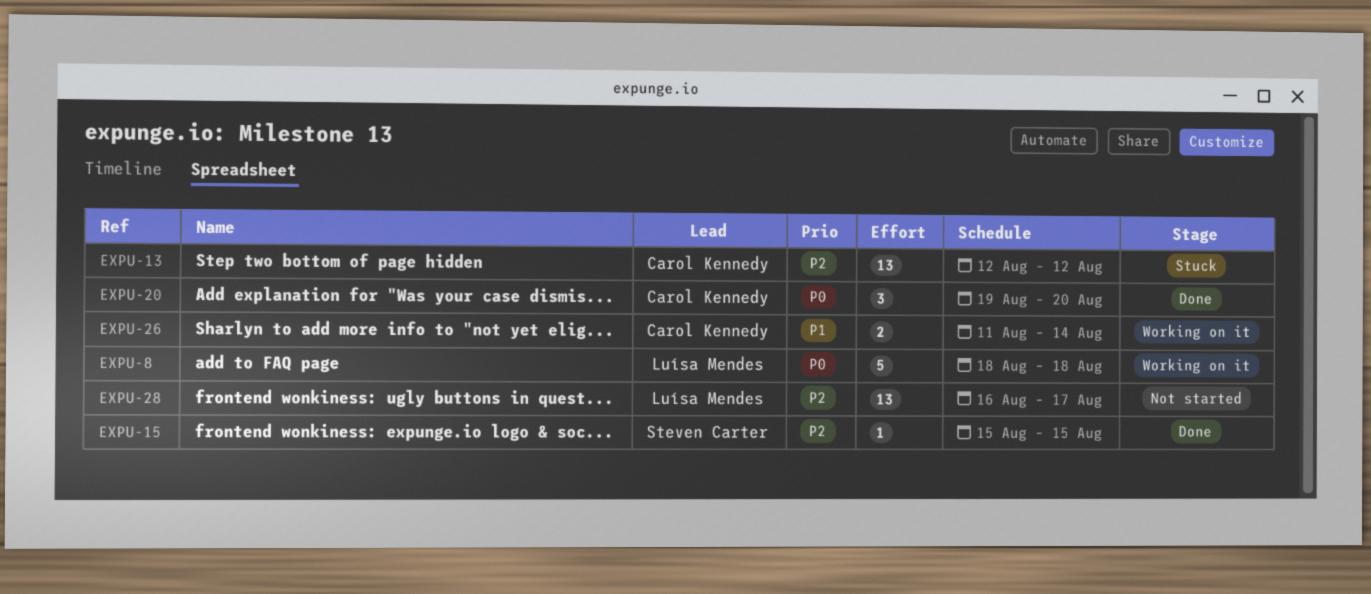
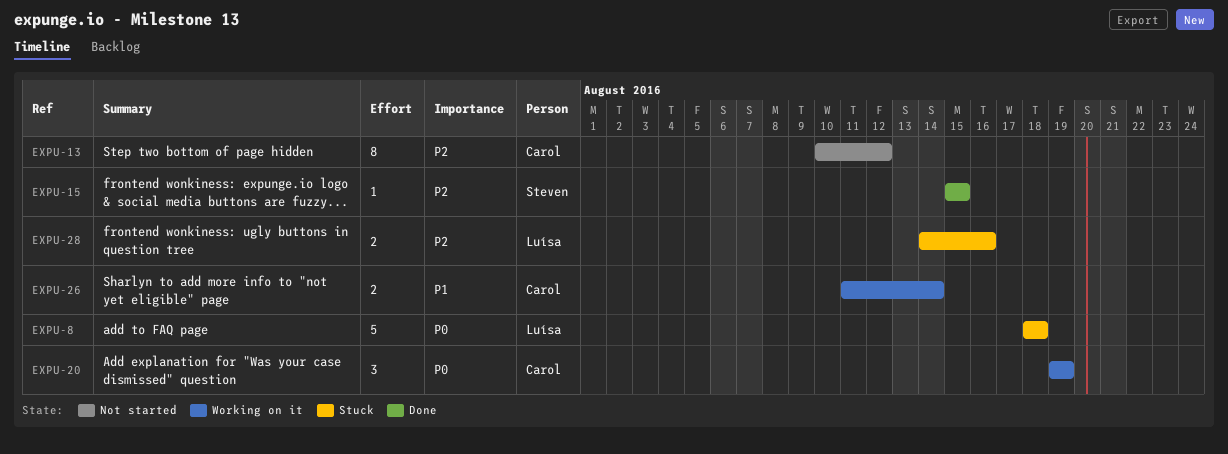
EXPU-8, status: Working on it -> Stuck
EXPU-13, status: Stuck -> Not started
EXPU-13, estimate: 13 -> 8
EXPU-13, start: Aug 12 -> Aug 10
EXPU-20, status: Done -> Working on it
EXPU-20, due: Aug 20 -> Aug 19
EXPU-28, status: Not started -> Stuck
EXPU-28, estimate: 13 -> 2
EXPU-28, start: Aug 16 -> Aug 14
EXPU-28, due: Aug 17 -> Aug 16

